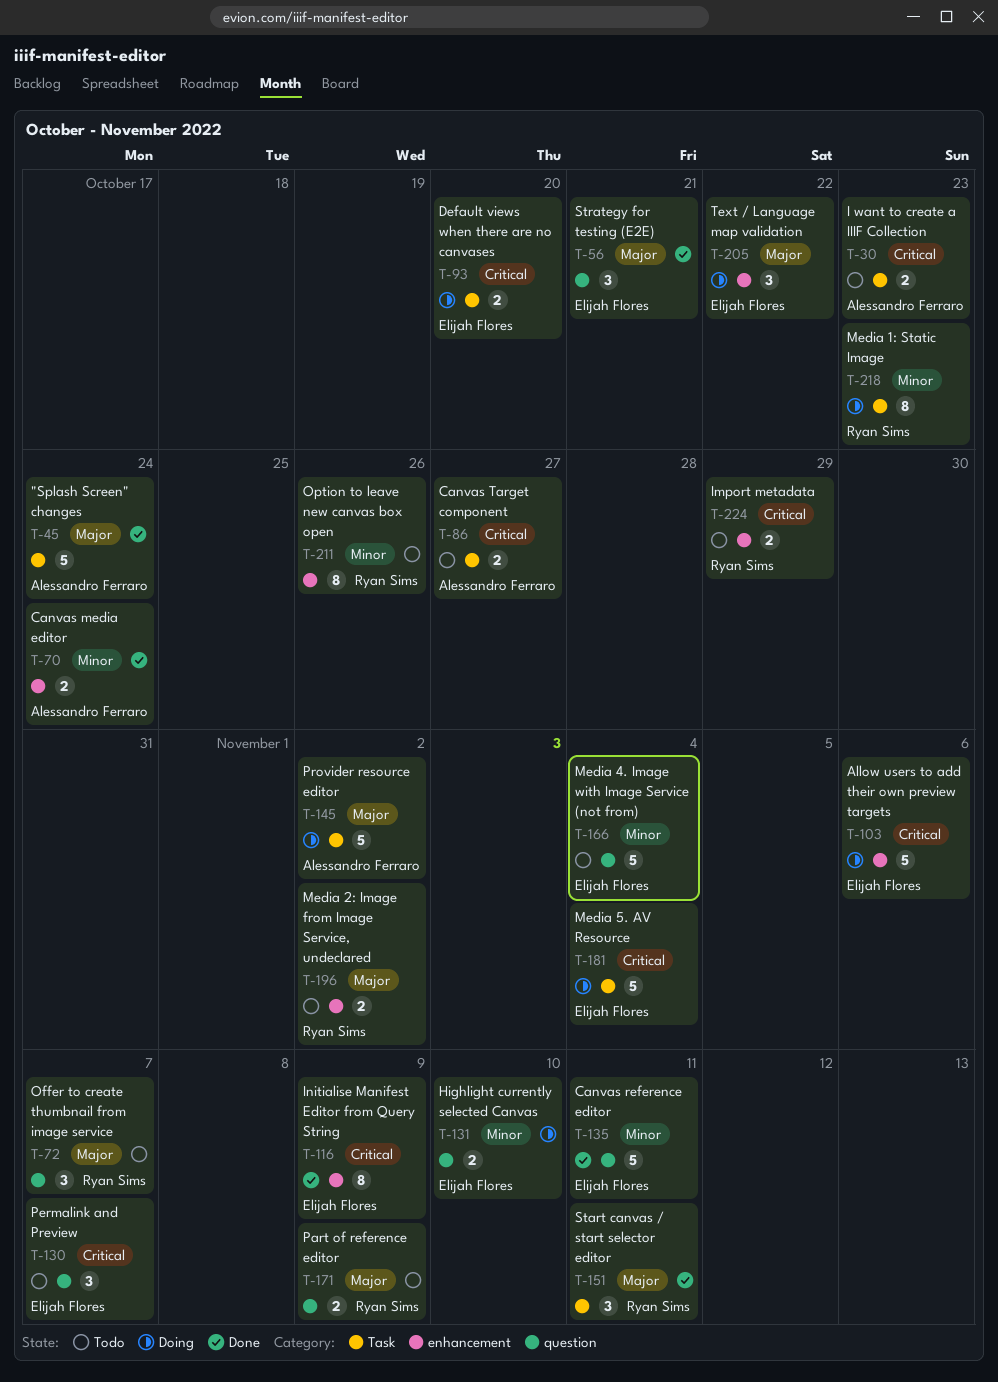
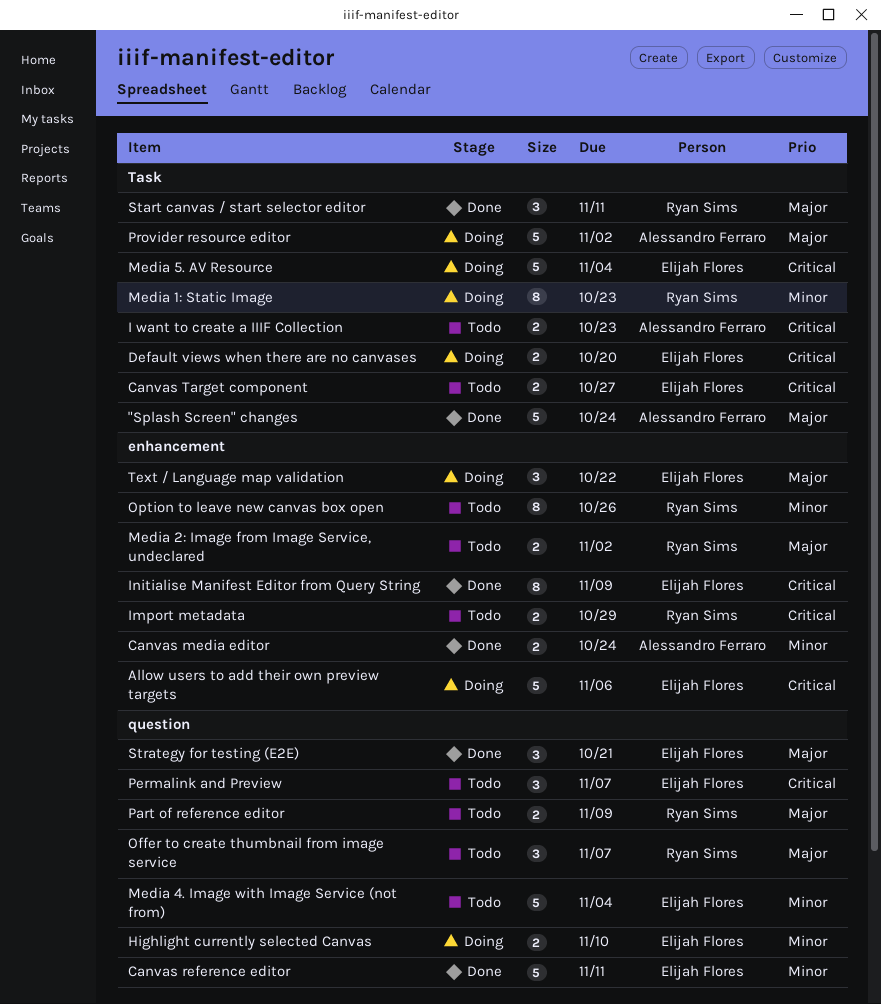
Canvas Target component, owner: Alessandro Ferraro -> Elijah Flores

